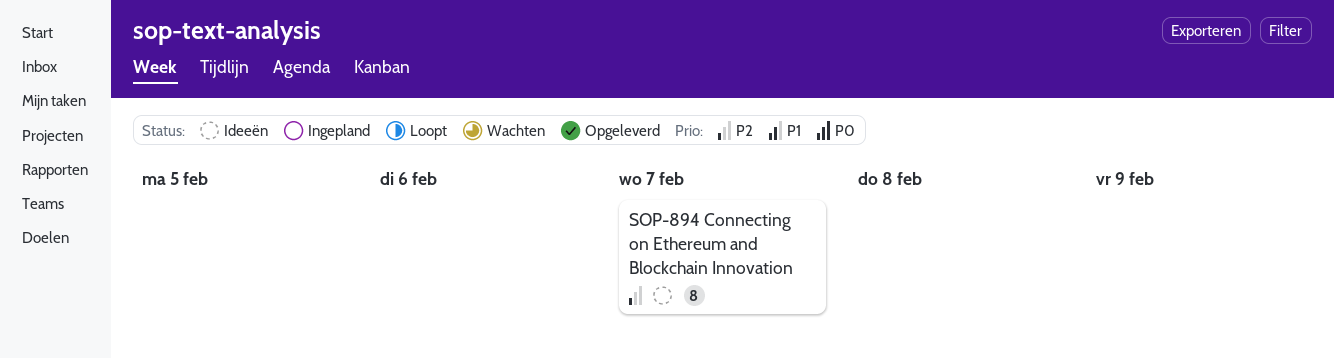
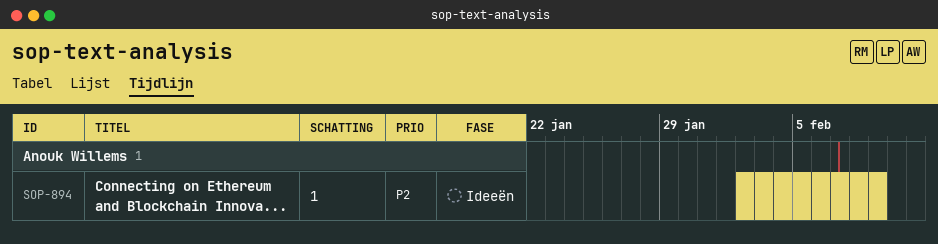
SOP-894, estimate: 8 -> 1
SOP-894, due: Feb 7 -> Feb 9

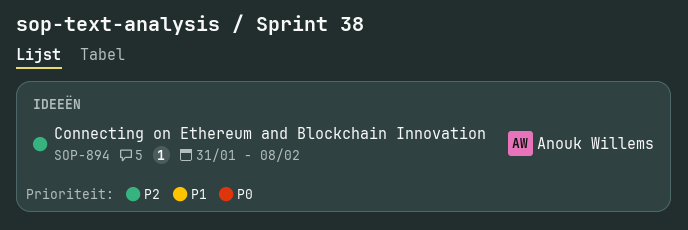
SOP-894, start: Feb 2 -> Jan 31
SOP-894, due: Feb 9 -> Feb 8

